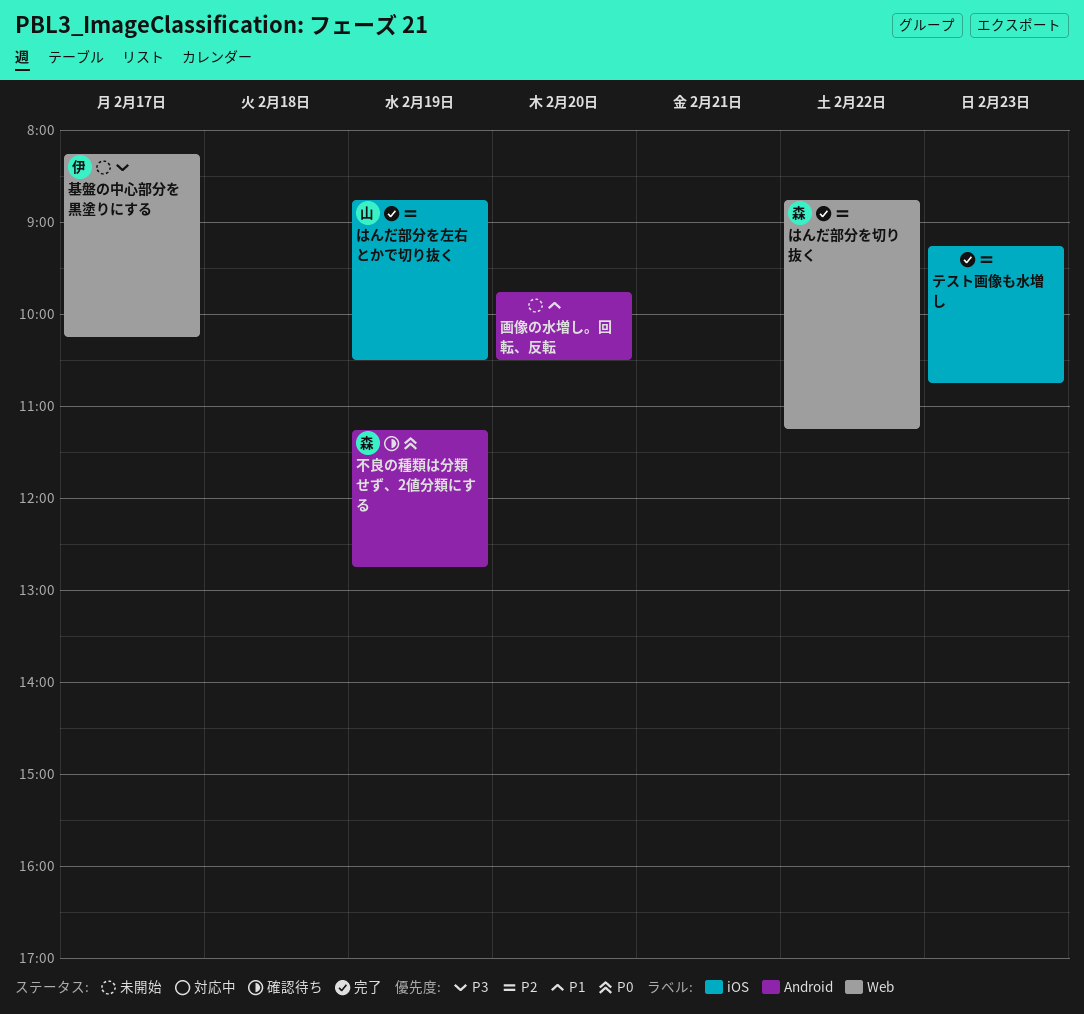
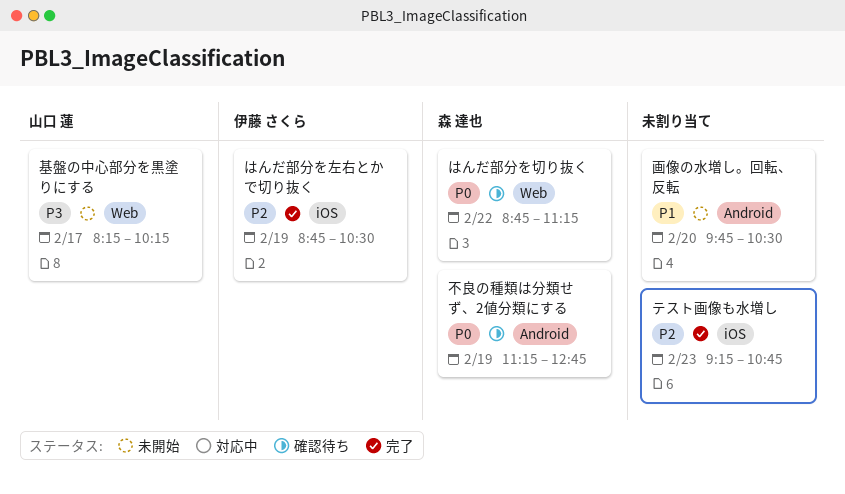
はんだ部分を切り抜く, status: 完了 -> 確認待ち
はんだ部分を切り抜く, priority: P2 -> P0
はんだ部分を左右とかで切り抜く, owner: 山口 蓮 -> 伊藤 さくら
基盤の中心部分を黒塗りにする, owner: 伊藤 さくら -> 山口 蓮

